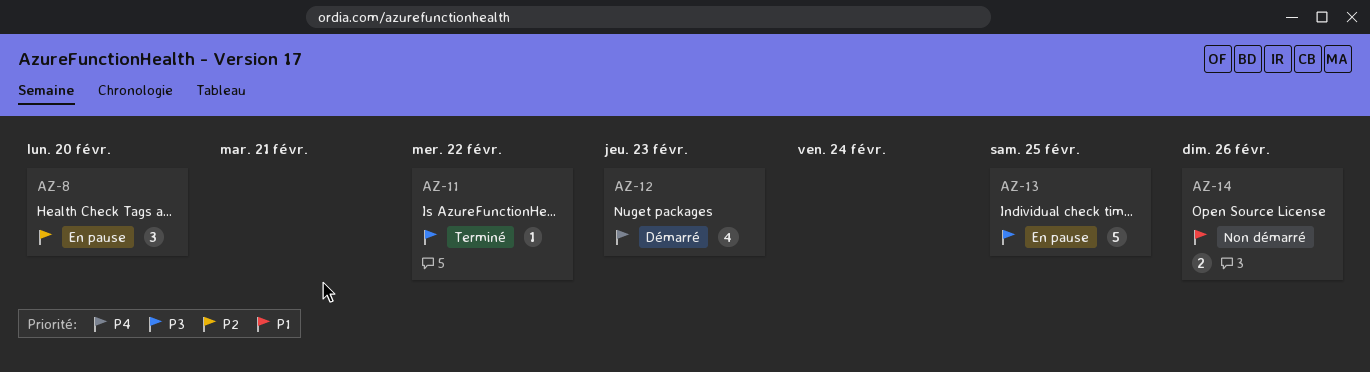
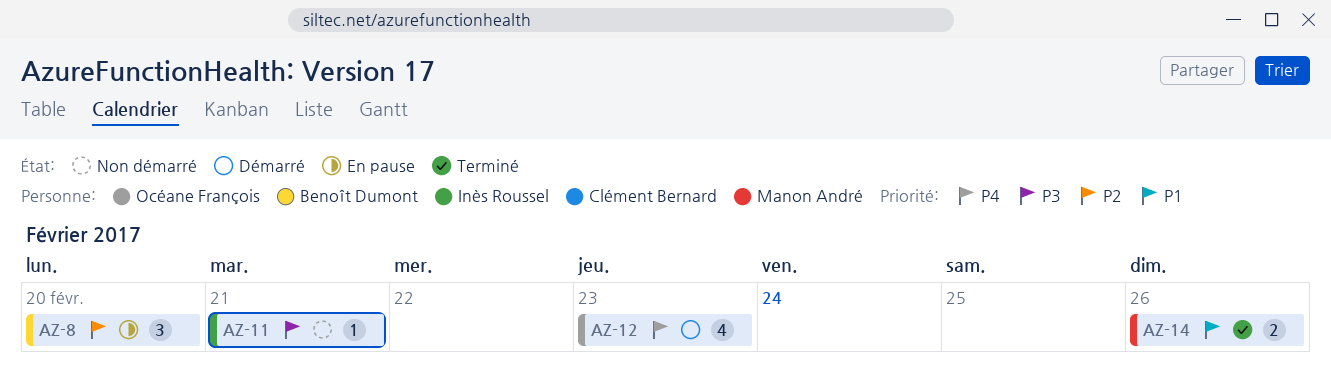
AZ-11, status: Terminé -> Non démarré
AZ-11, due: Feb 22 -> Feb 21
AZ-13: present -> none
AZ-14, status: Non démarré -> Terminé

